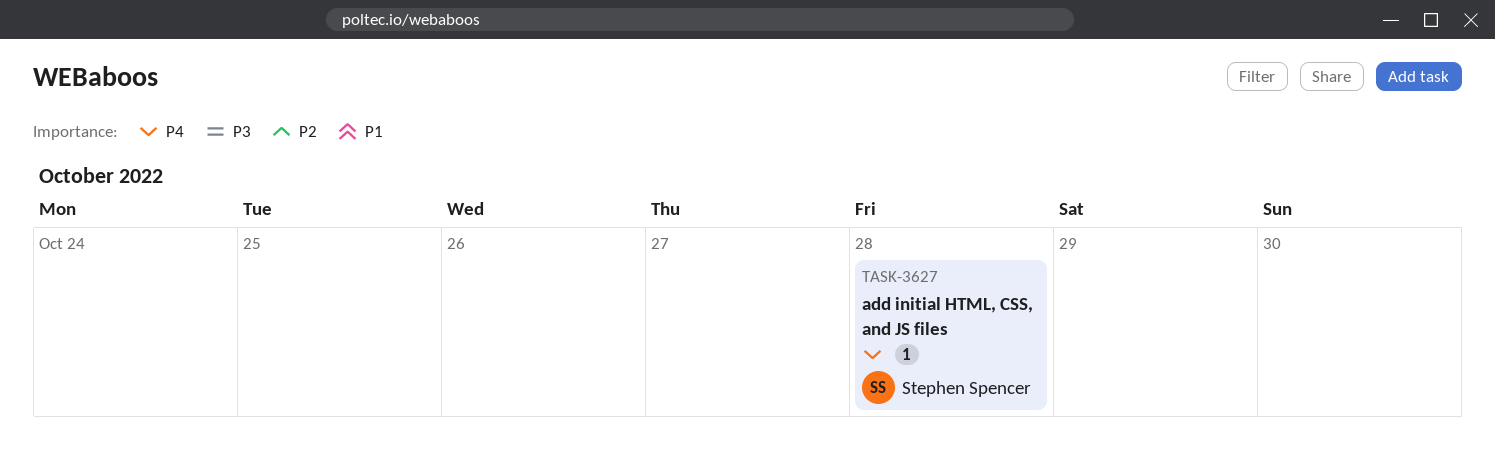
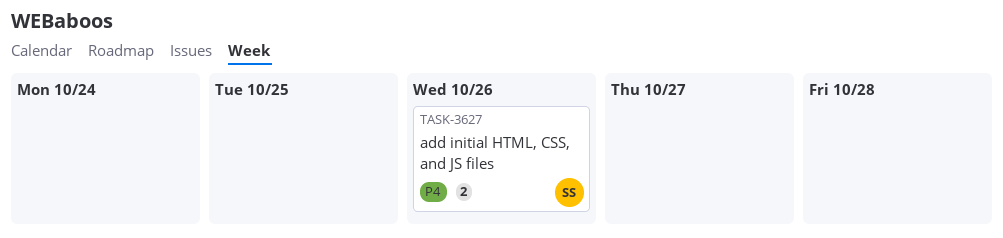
TASK-3627, estimate: 1 -> 2
TASK-3627, due: Oct 28 -> Oct 26

